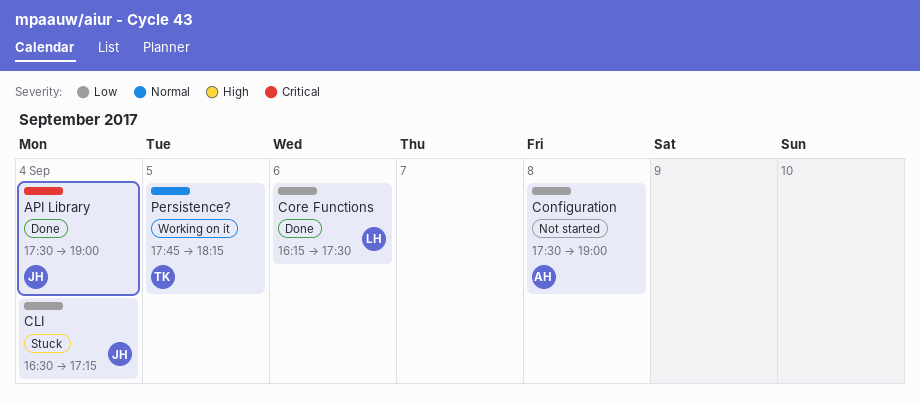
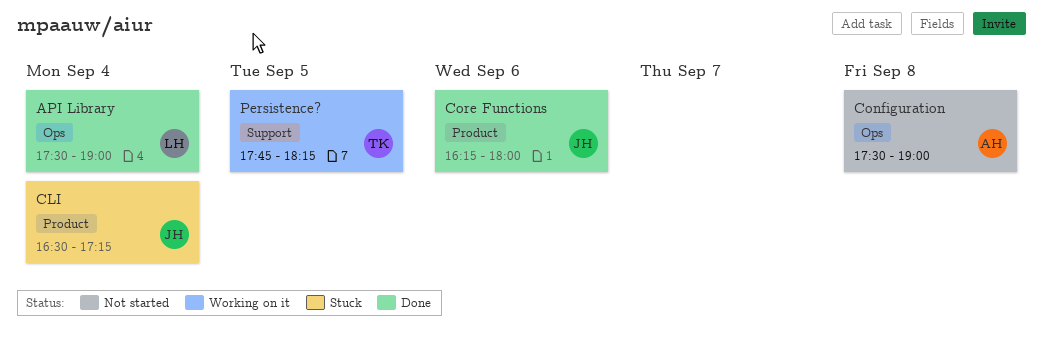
API Library, owner: JH -> LH
Core Functions, owner: LH -> JH
Core Functions, ends: 17:30 -> 18:00

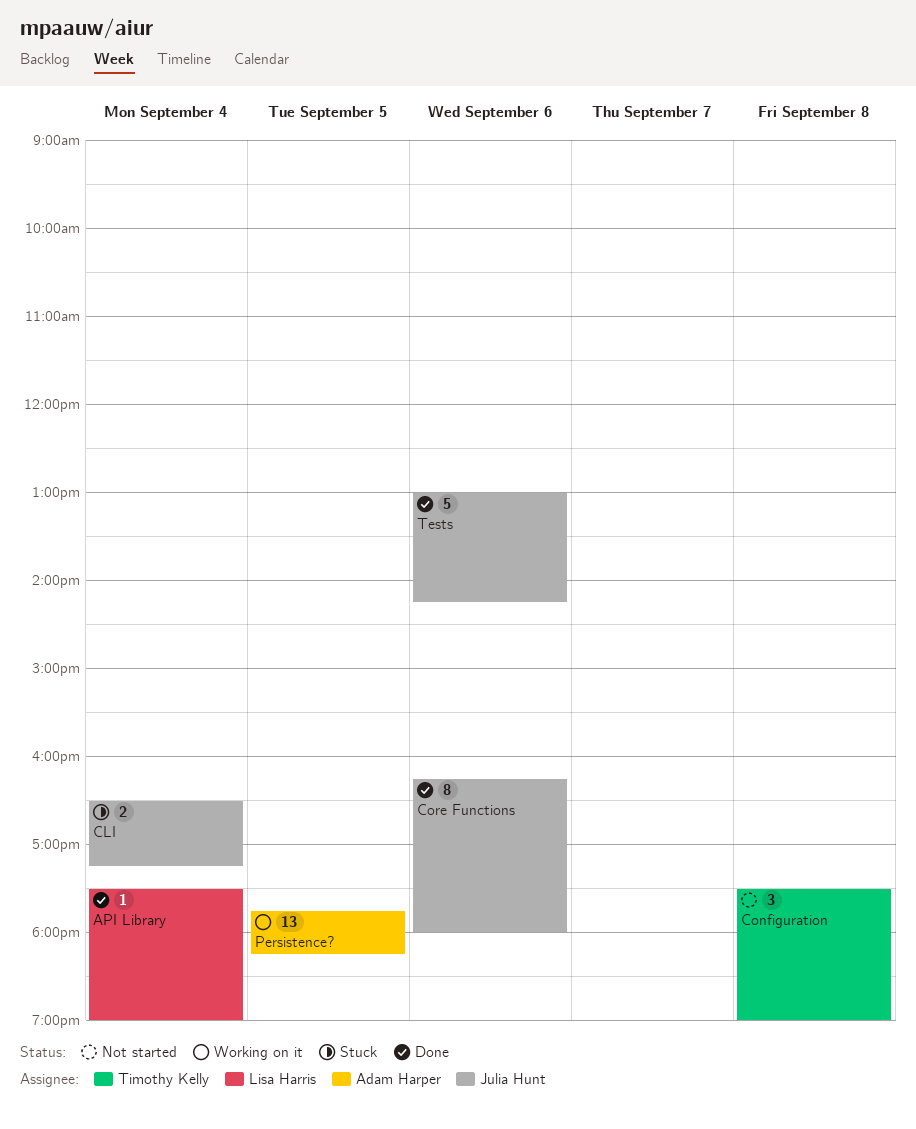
Configuration, owner: Adam Harper -> Timothy Kelly
Persistence?, owner: Timothy Kelly -> Adam Harper
Tests: none -> present

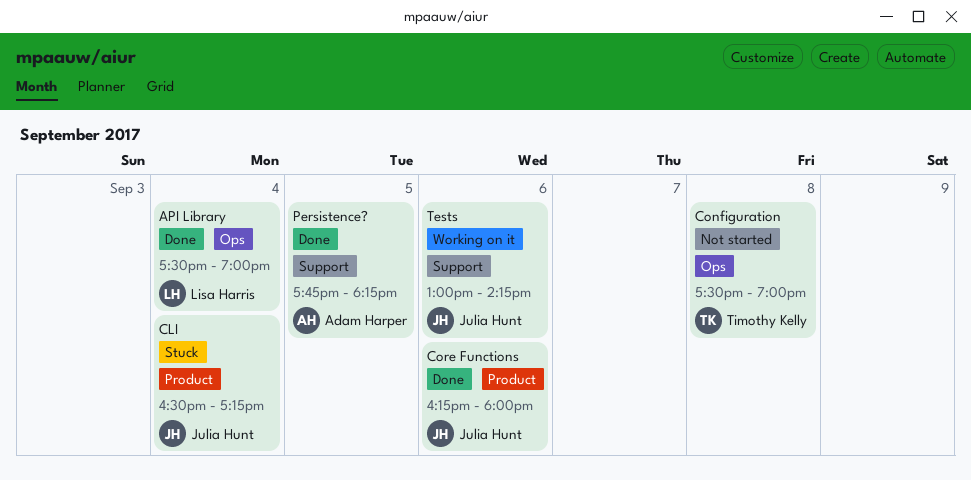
Persistence?, status: Working on it -> Done
Tests, status: Done -> Working on it

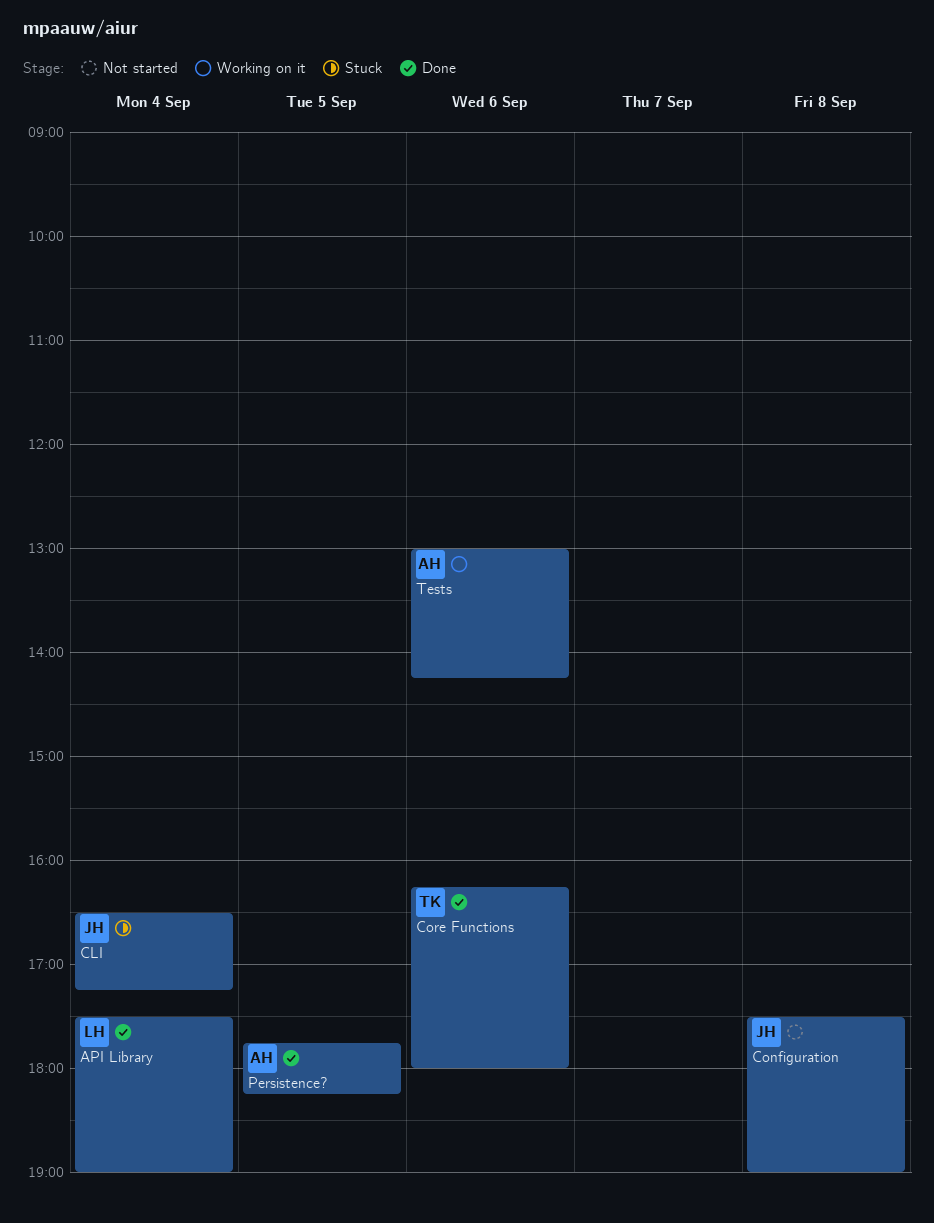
Configuration, owner: Timothy Kelly -> Julia Hunt
Core Functions, owner: Julia Hunt -> Timothy Kelly
Tests, owner: Julia Hunt -> Adam Harper

